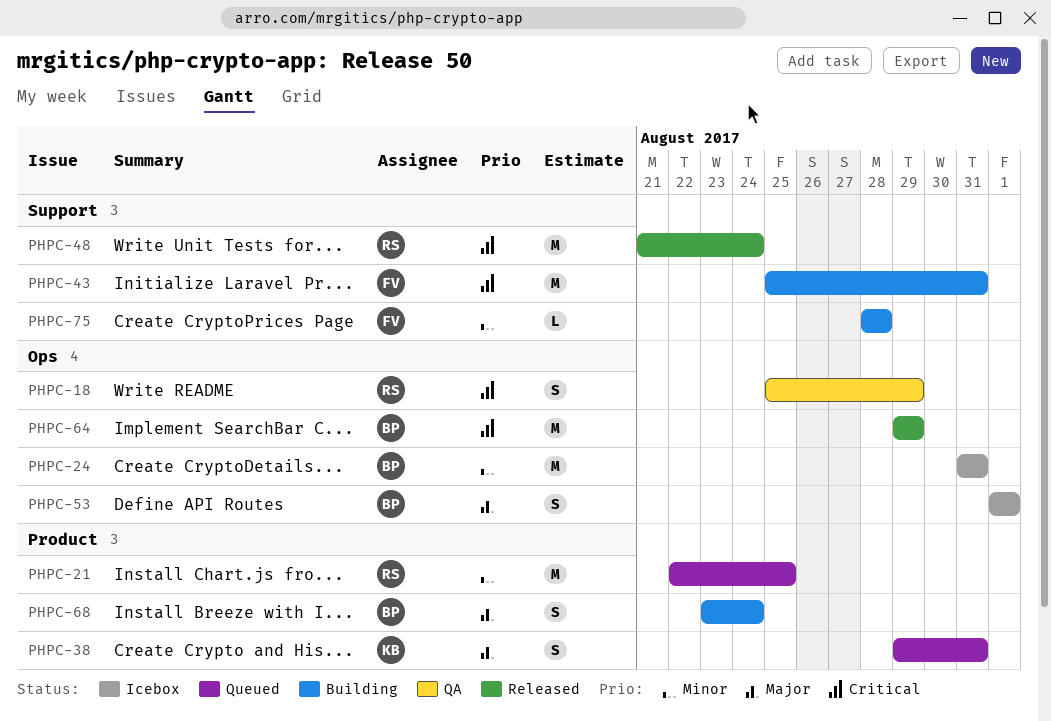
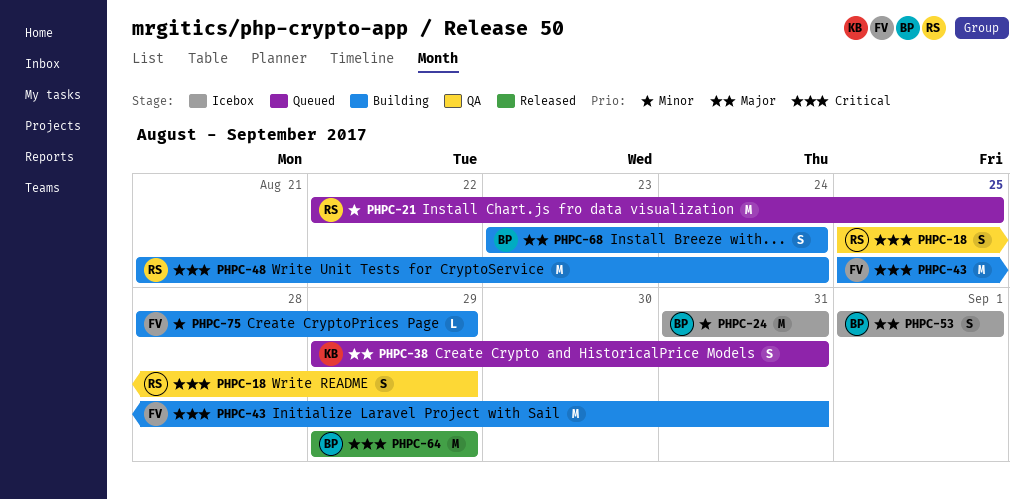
PHPC-48, status: Released -> Building
PHPC-75, due: Aug 28 -> Aug 29

